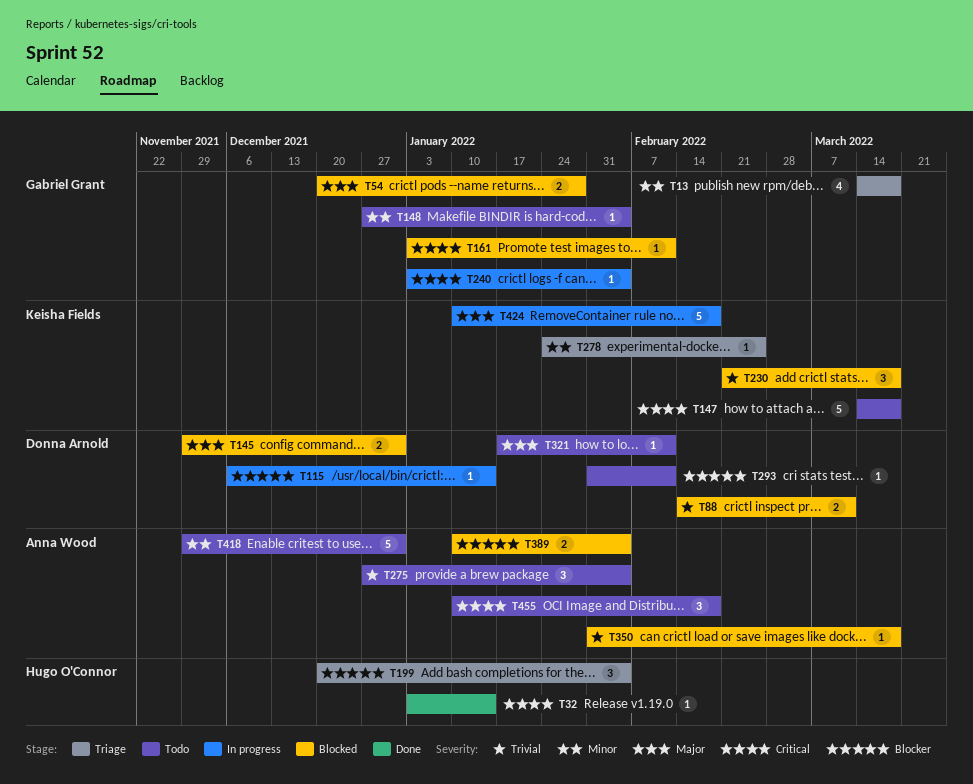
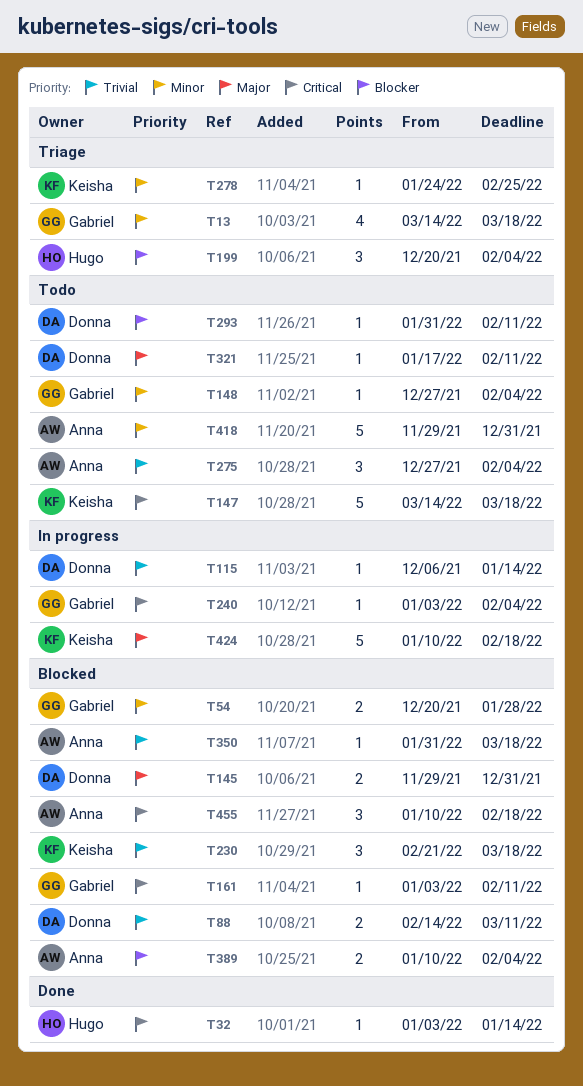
T54, priority: Major -> Minor
T115, priority: Blocker -> Trivial
T455, status: Todo -> Blocked

